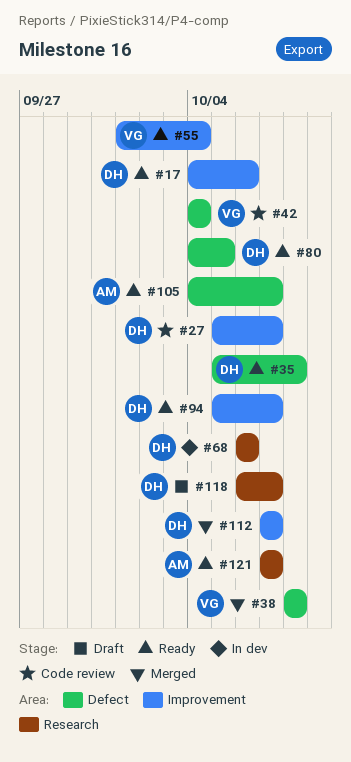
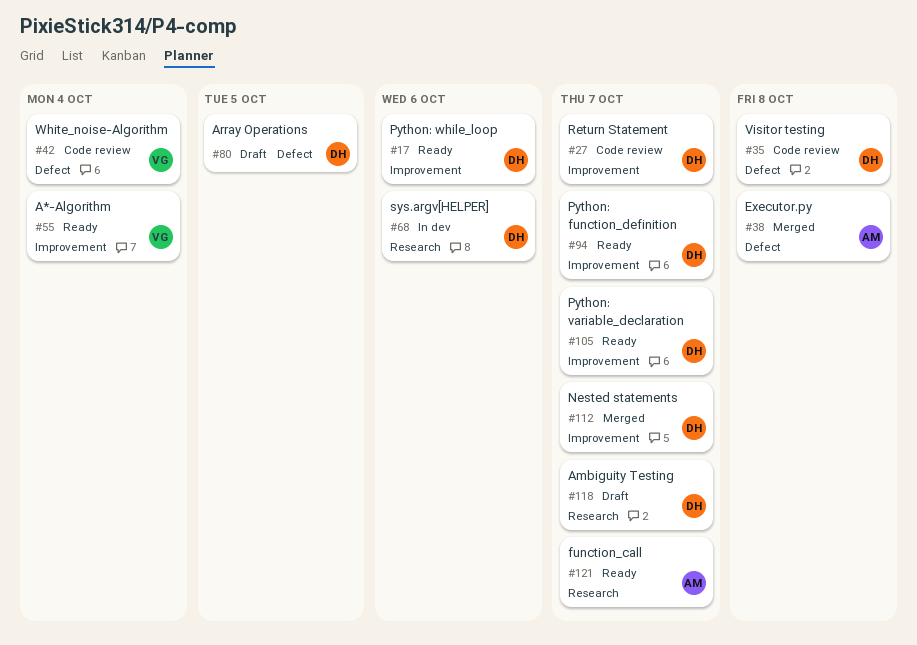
#35, status: Ready -> Code review
#38, owner: VG -> AM
#80, status: Ready -> Draft
#105, owner: AM -> DH
#105, label: Defect -> Improvement

